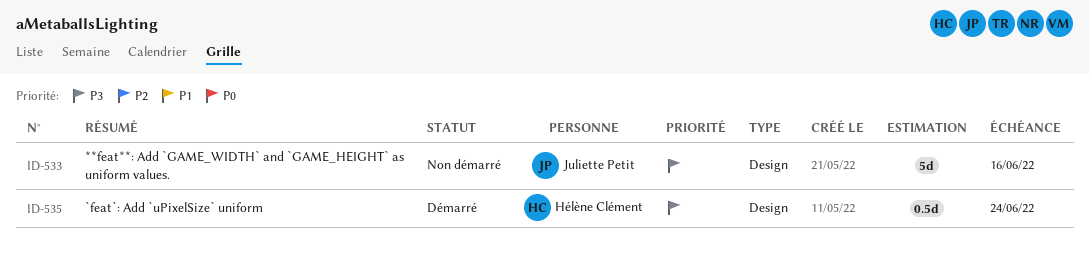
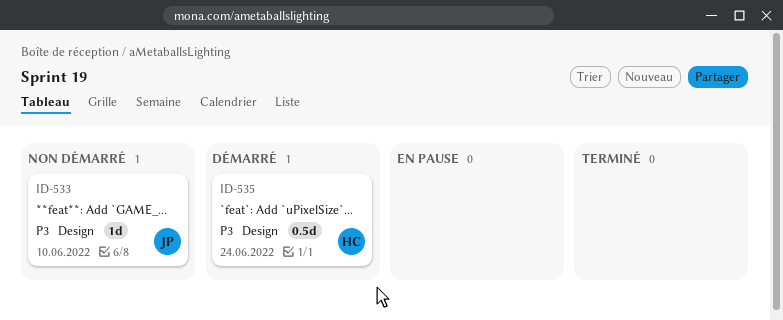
ID-533, estimate: 5d -> 1d
ID-533, due: Jun 16 -> Jun 10

